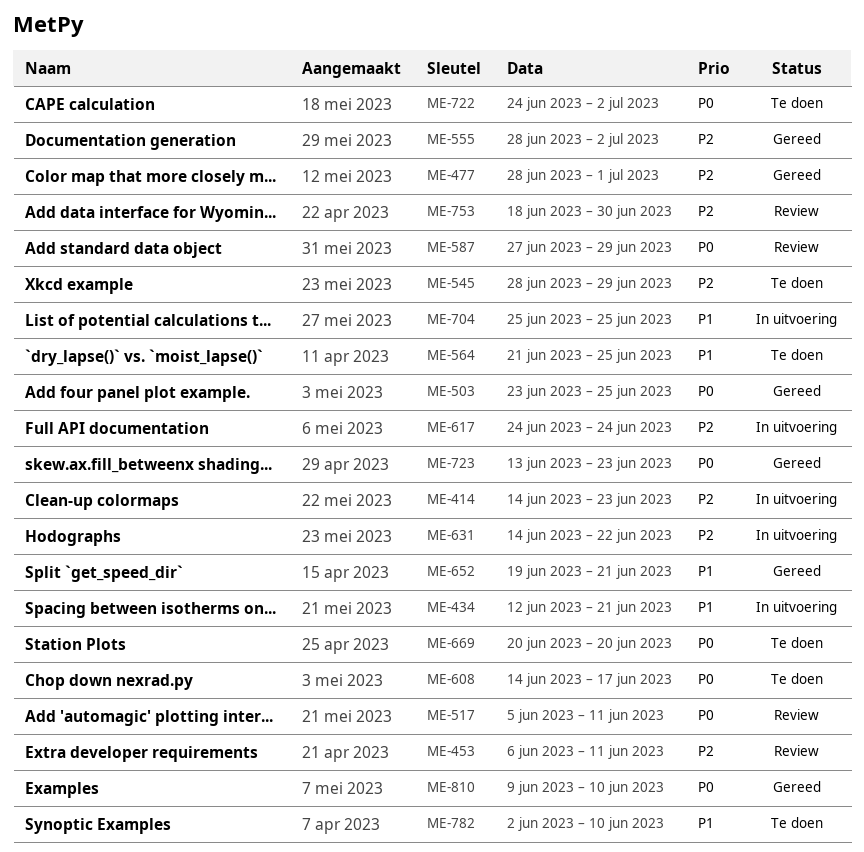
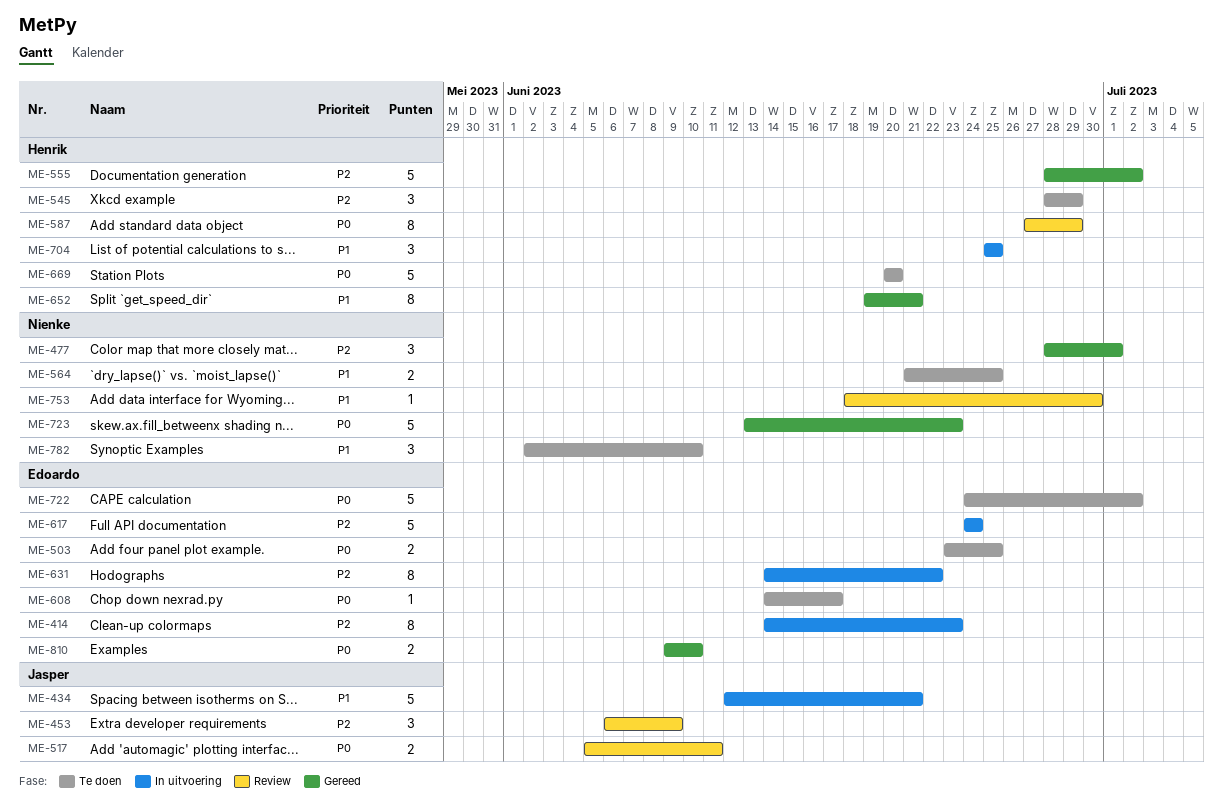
ME-453, due: Jun 11 -> Jun 9
ME-503, status: Gereed -> Te doen
ME-753, priority: P2 -> P1

